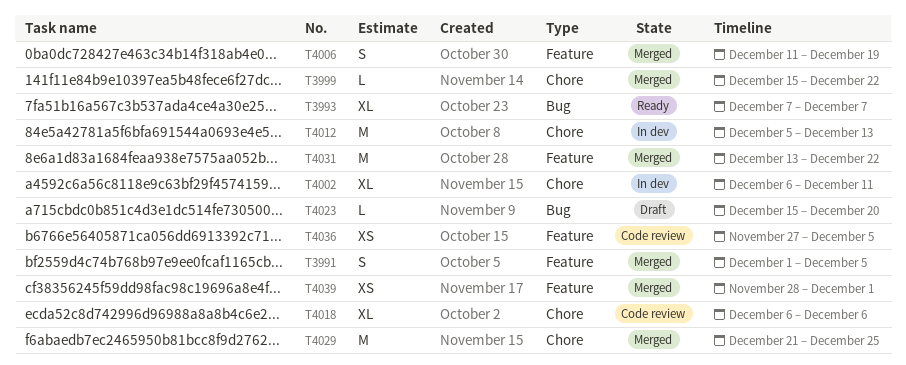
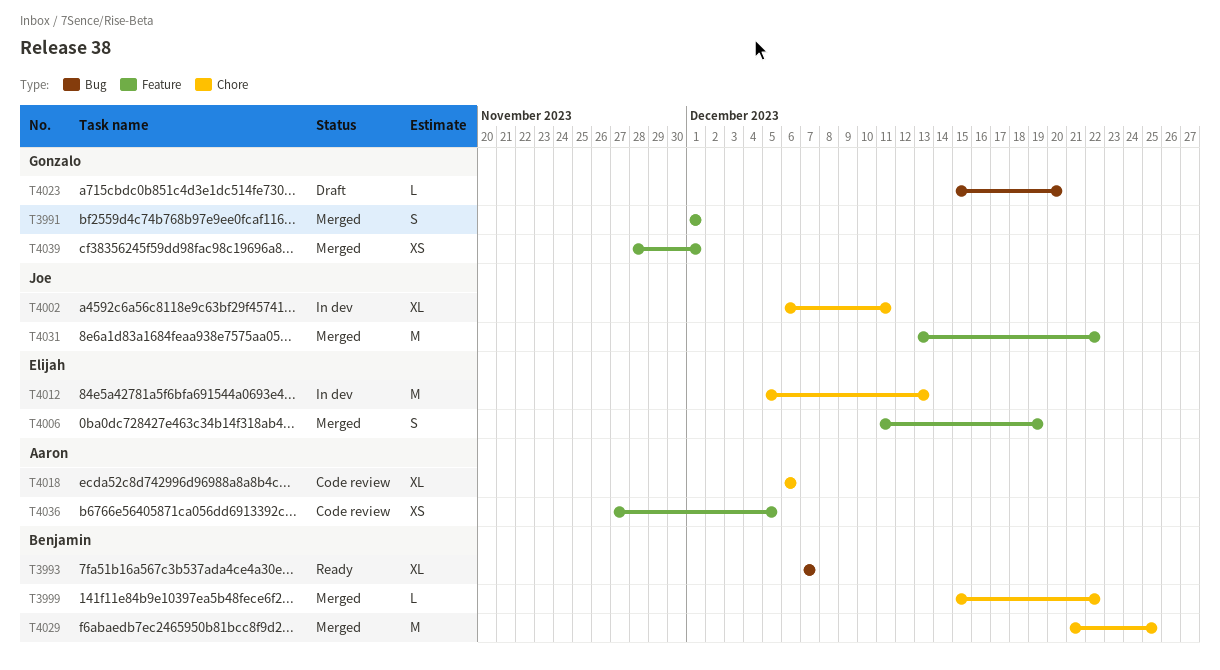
T3991, due: Dec 5 -> Dec 1

